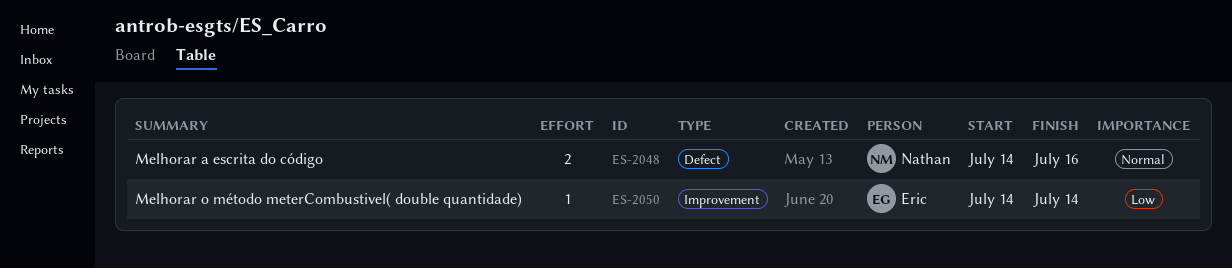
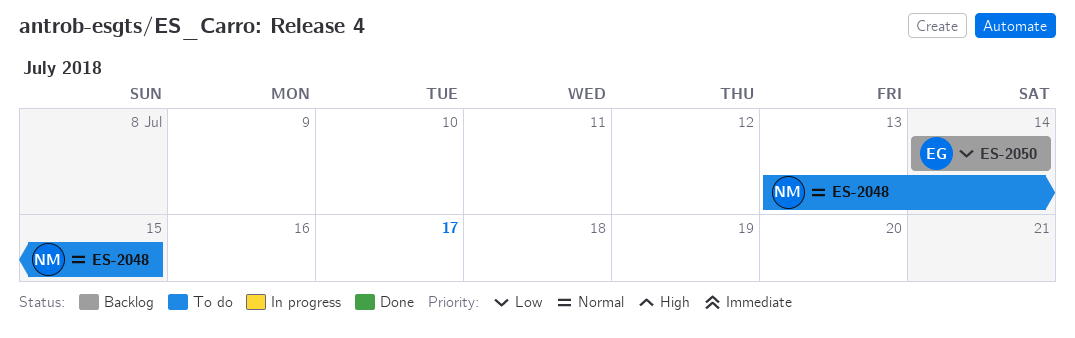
ES-2048, start: Jul 14 -> Jul 13
ES-2048, due: Jul 16 -> Jul 15

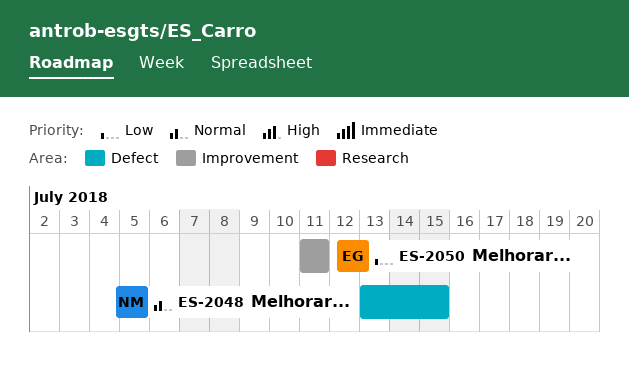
ES-2050, start: Jul 14 -> Jul 11
ES-2050, due: Jul 14 -> Jul 11

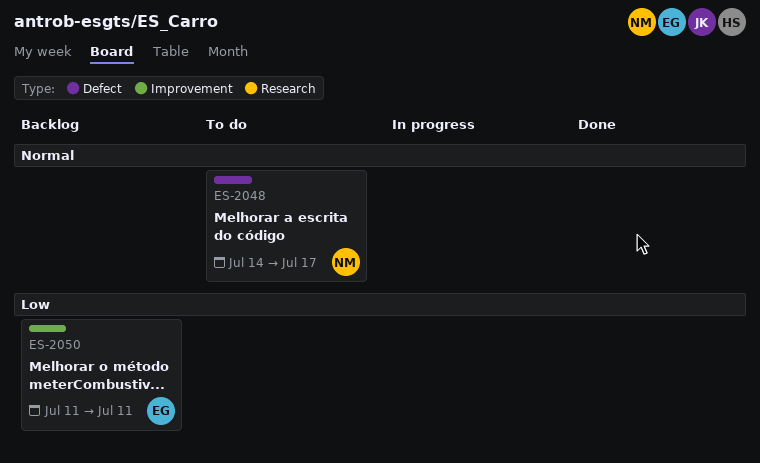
ES-2048, start: Jul 13 -> Jul 14
ES-2048, due: Jul 15 -> Jul 17

